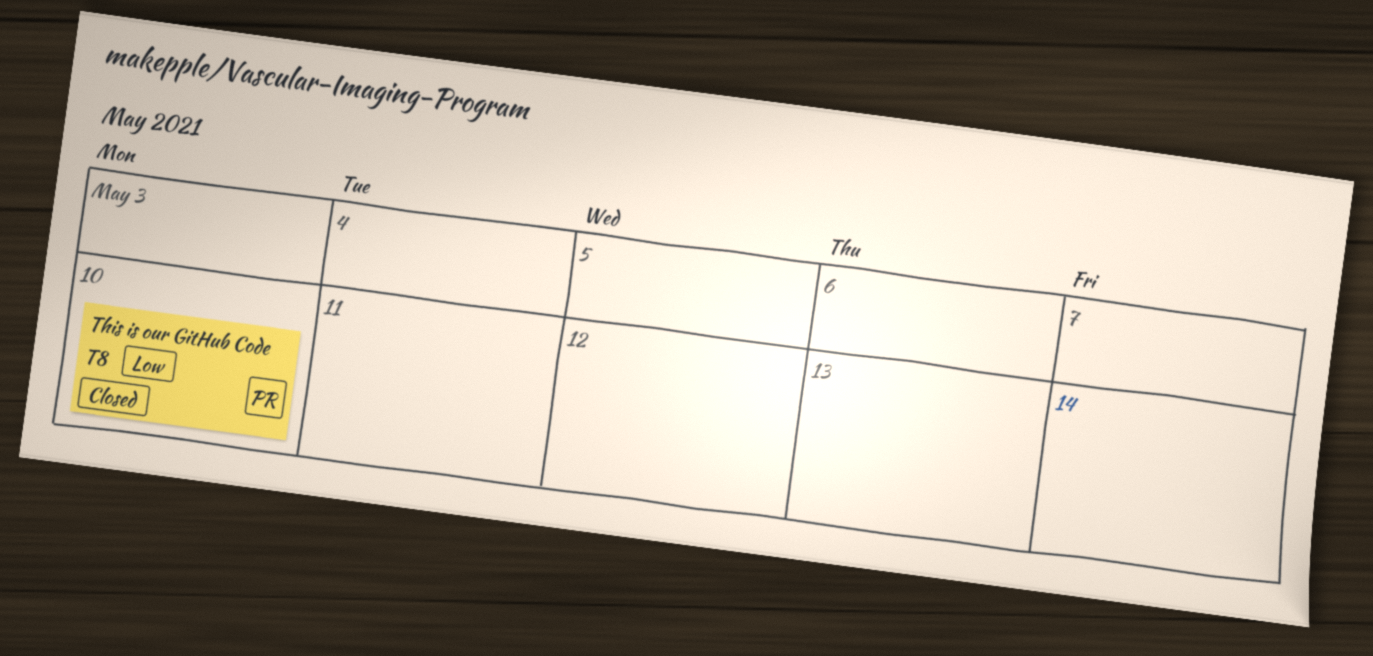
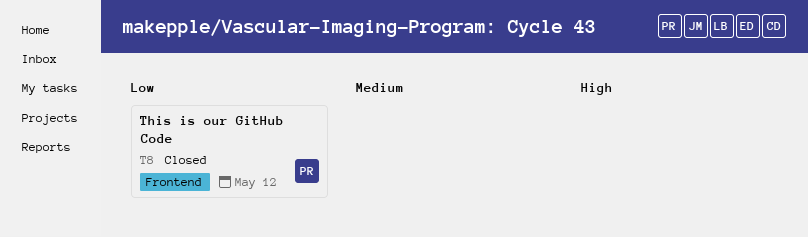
T8, due: May 10 -> May 12

